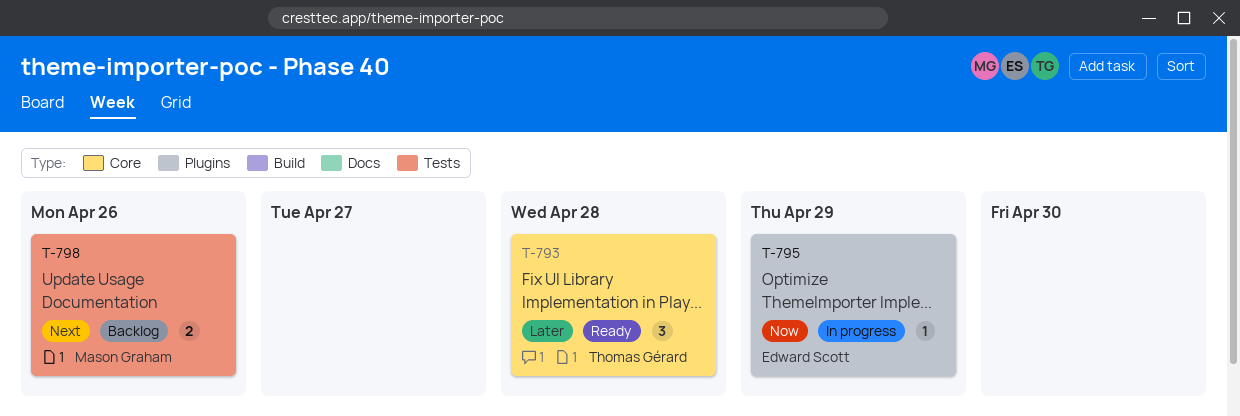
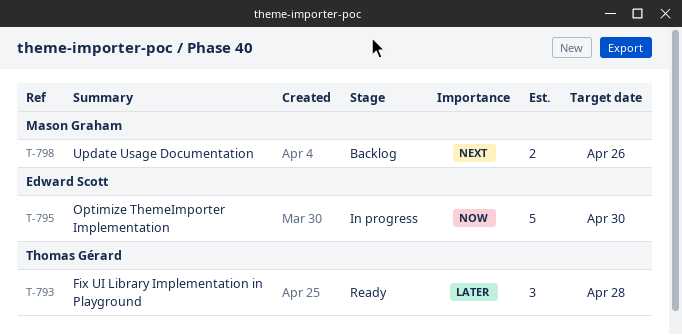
T-795, estimate: 1 -> 5
T-795, due: Apr 29 -> Apr 30

